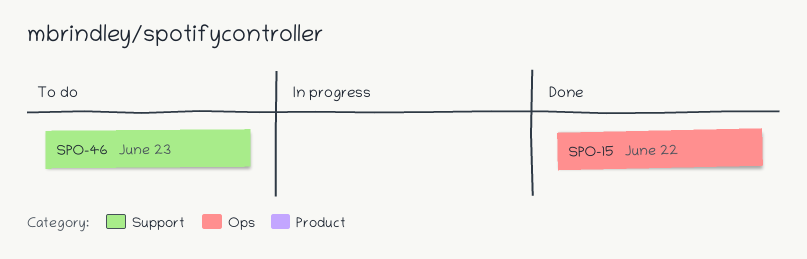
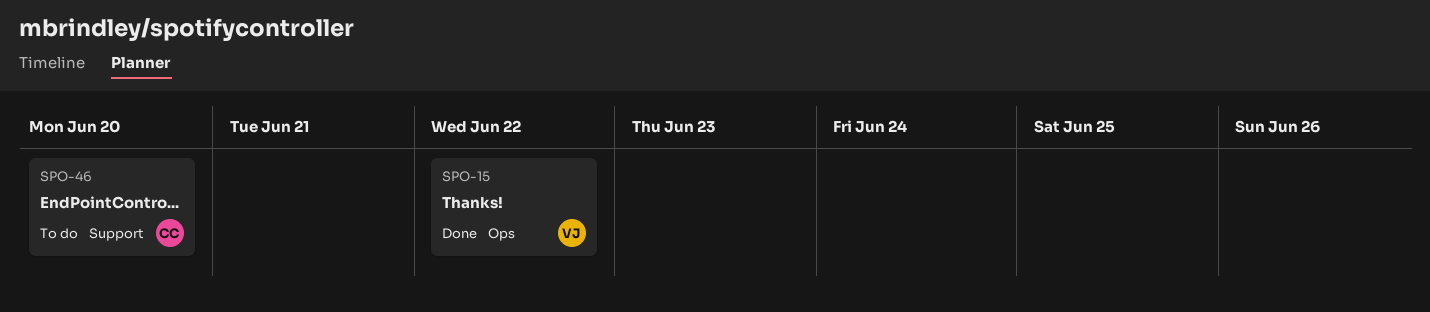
SPO-46, due: Jun 23 -> Jun 20

